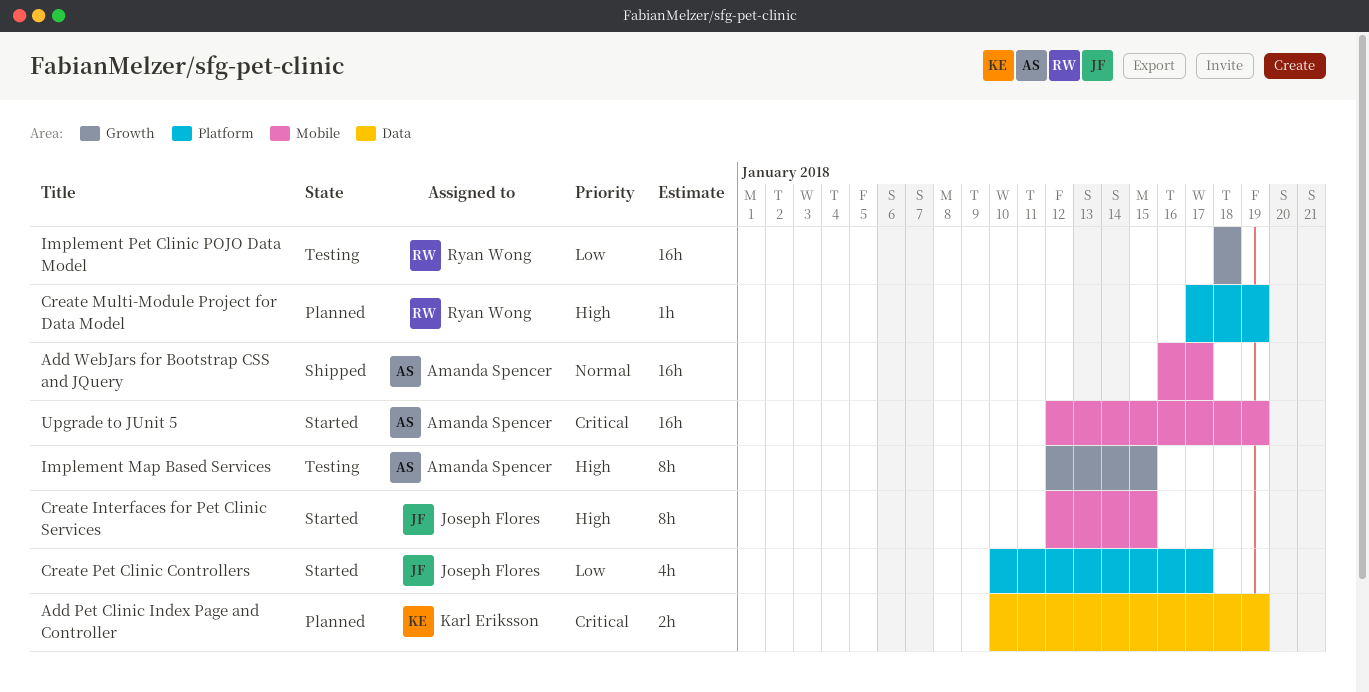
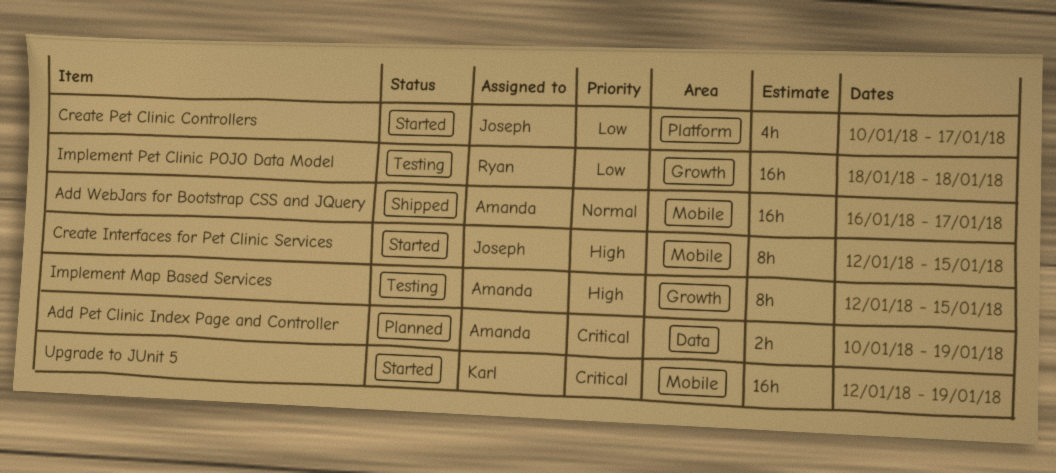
Add Pet Clinic Index Page and Controller, owner: Karl Eriksson -> Amanda Spencer
Create Multi-Module Project for Data Model: present -> none
Upgrade to JUnit 5, owner: Amanda Spencer -> Karl Eriksson

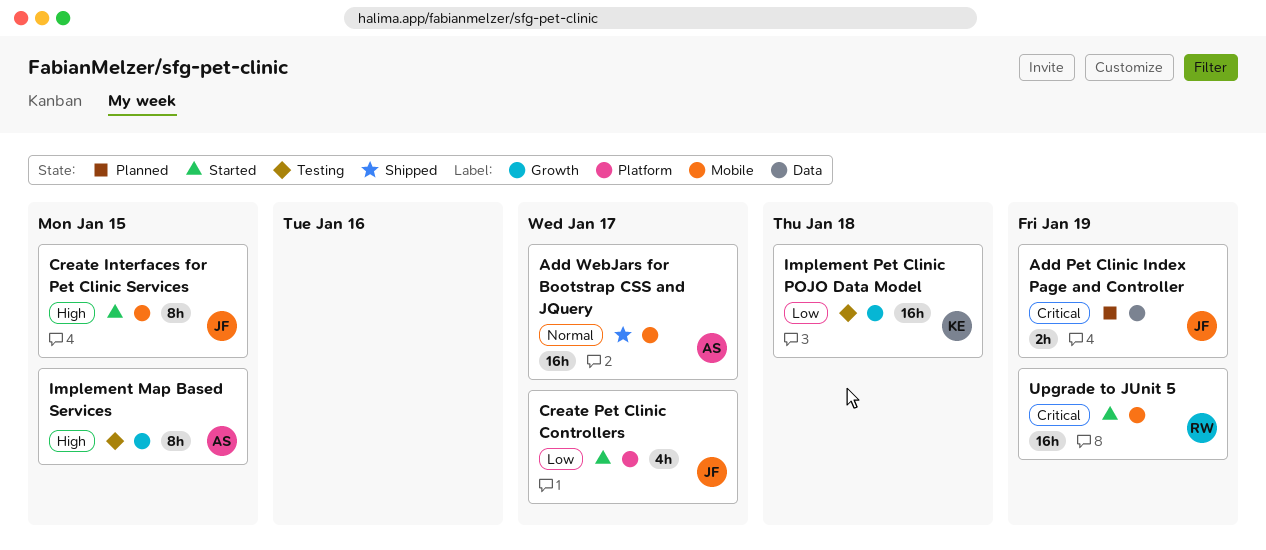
Add Pet Clinic Index Page and Controller, owner: Amanda -> Joseph
Implement Pet Clinic POJO Data Model, owner: Ryan -> Karl
Upgrade to JUnit 5, owner: Karl -> Ryan

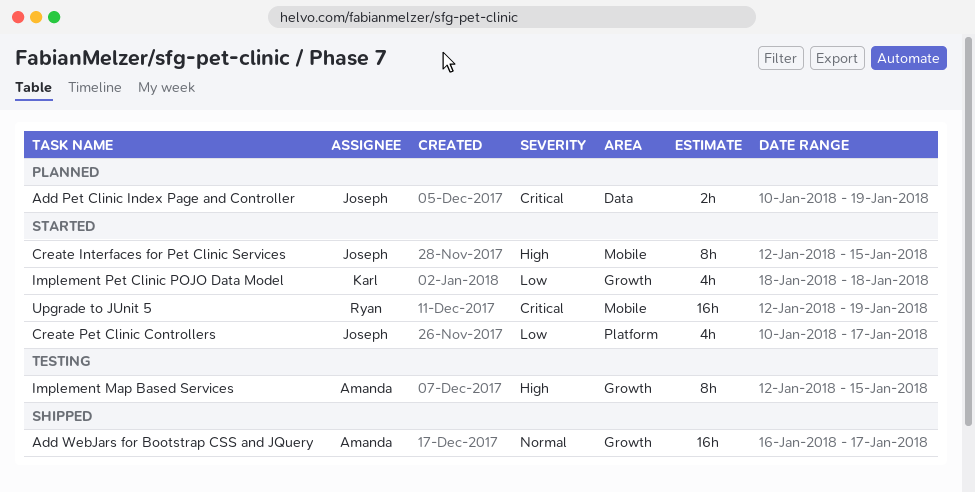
Add WebJars for Bootstrap CSS and JQuery, label: Mobile -> Growth
Implement Pet Clinic POJO Data Model, status: Testing -> Started
Implement Pet Clinic POJO Data Model, estimate: 16h -> 4h

